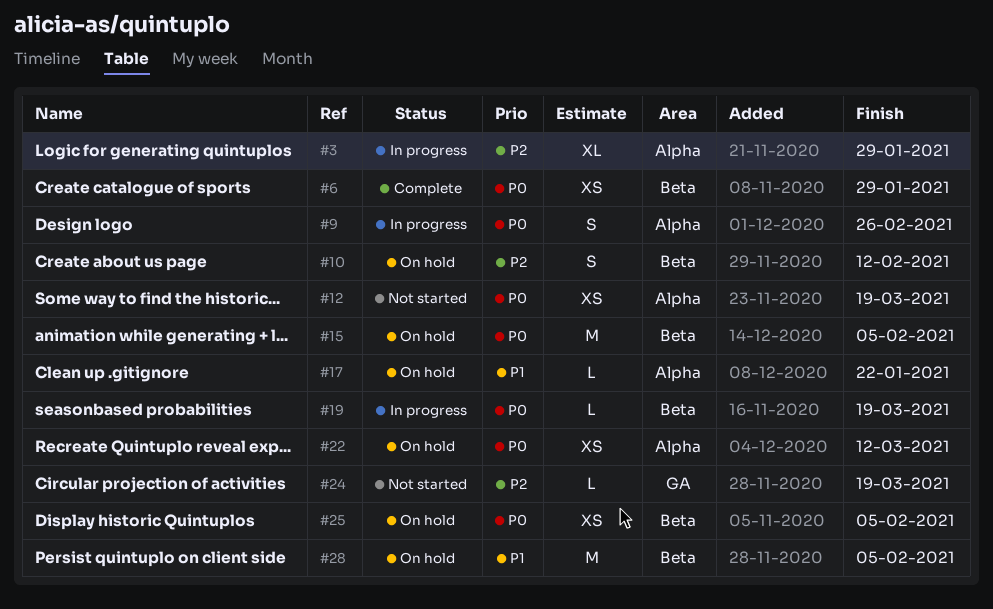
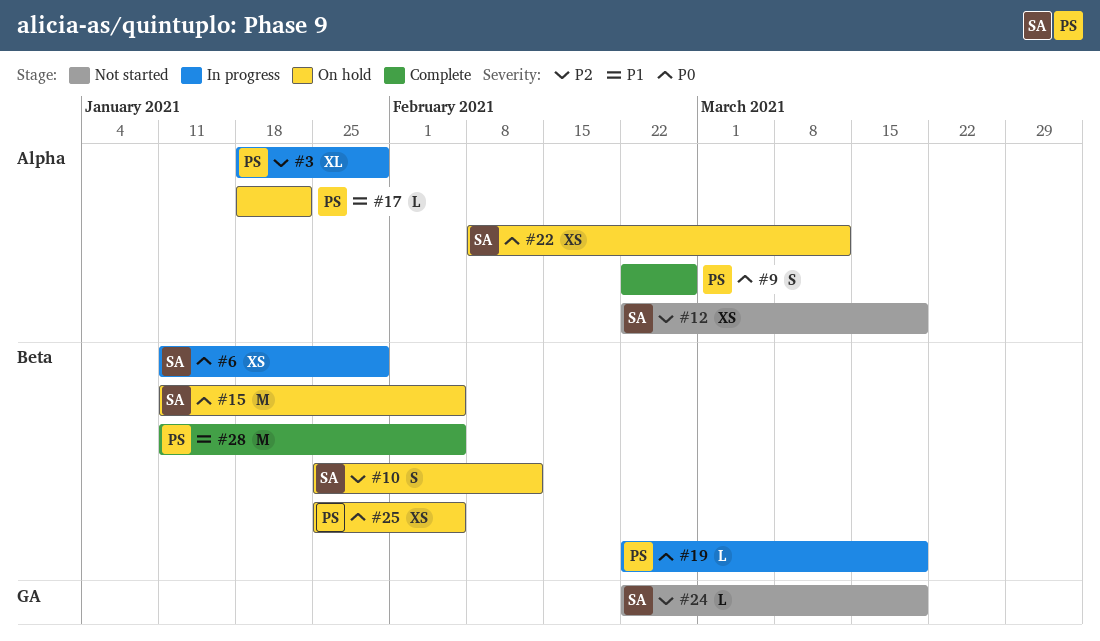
#6, status: Complete -> In progress
#9, status: In progress -> Complete
#12, priority: P0 -> P2
#28, status: On hold -> Complete

